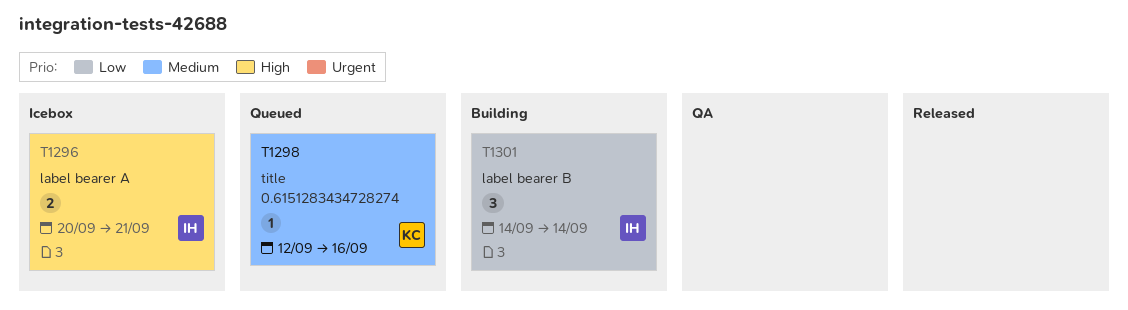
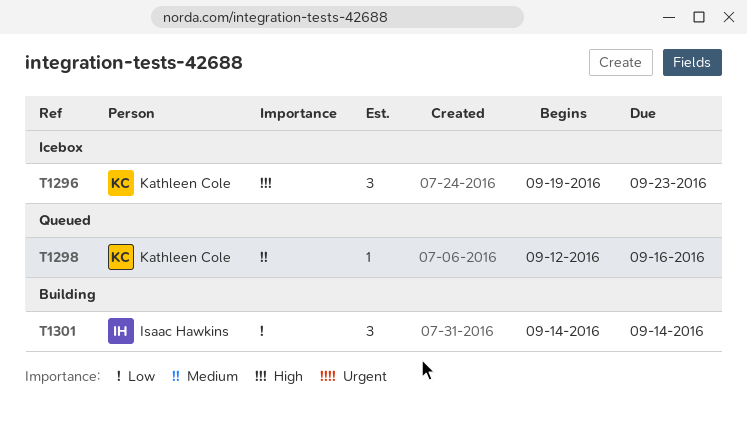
T1296, owner: Isaac Hawkins -> Kathleen Cole
T1296, estimate: 2 -> 3
T1296, start: Sep 20 -> Sep 19
T1296, due: Sep 21 -> Sep 23

